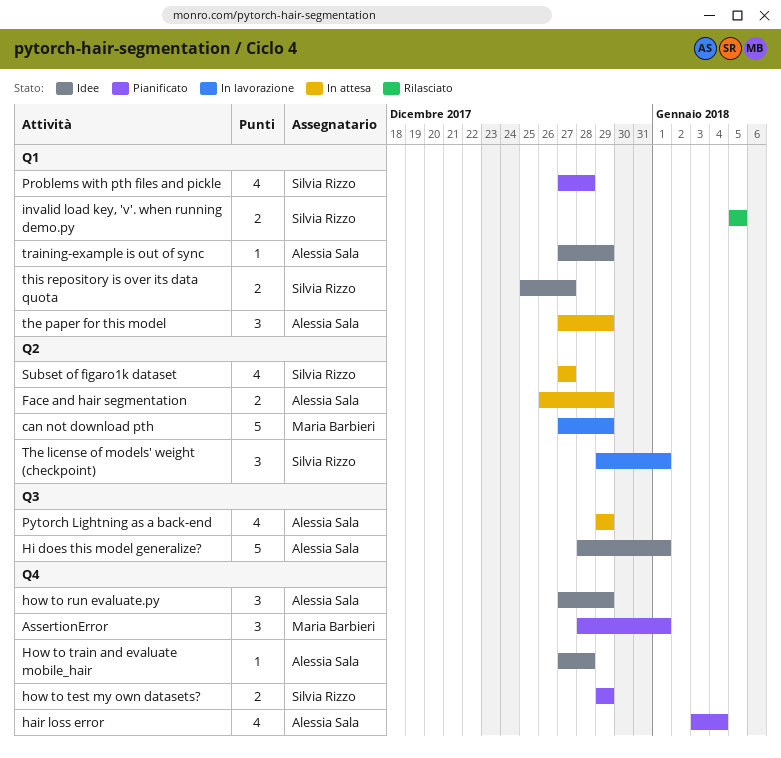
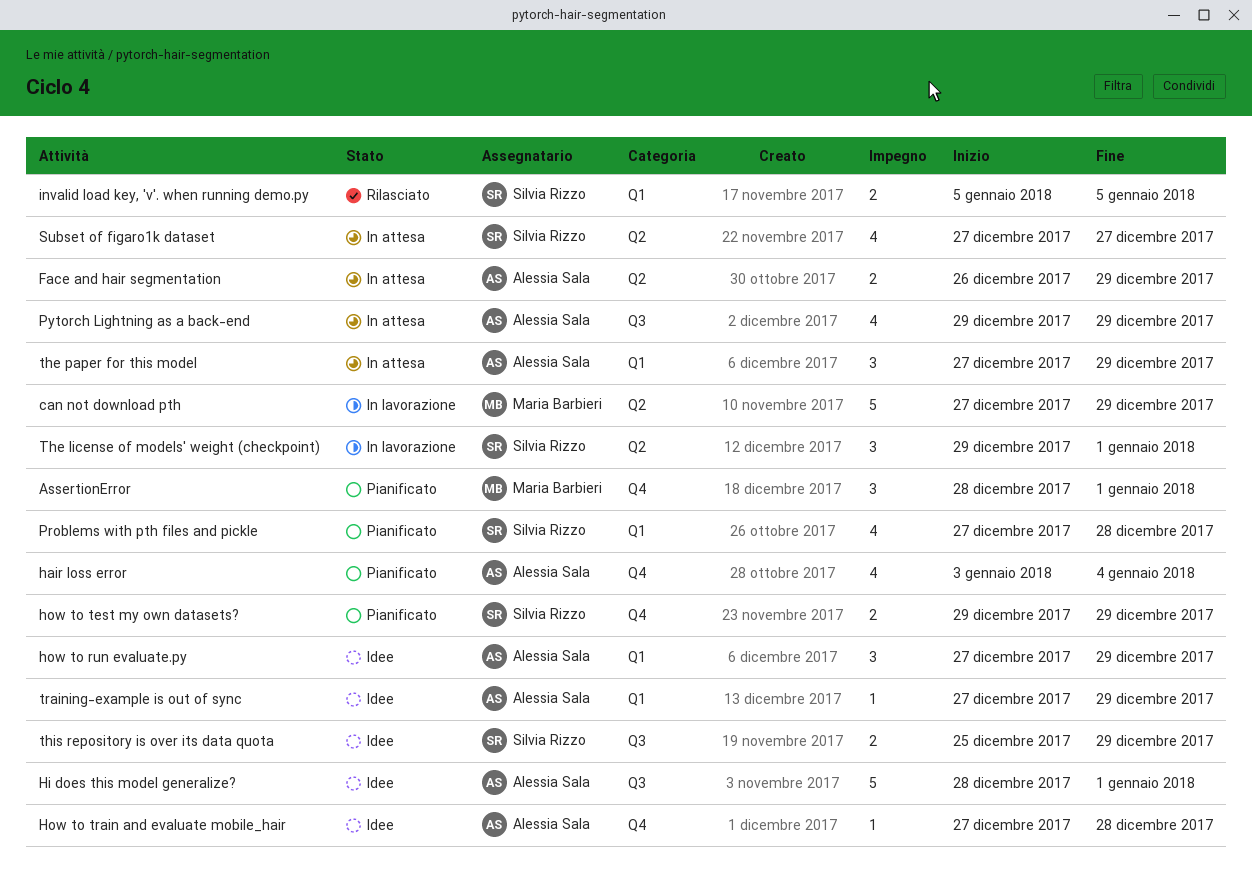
how to run evaluate.py, label: Q4 -> Q1
this repository is over its data quota, label: Q1 -> Q3
this repository is over its data quota, due: Dec 27 -> Dec 29

